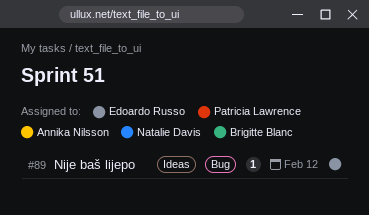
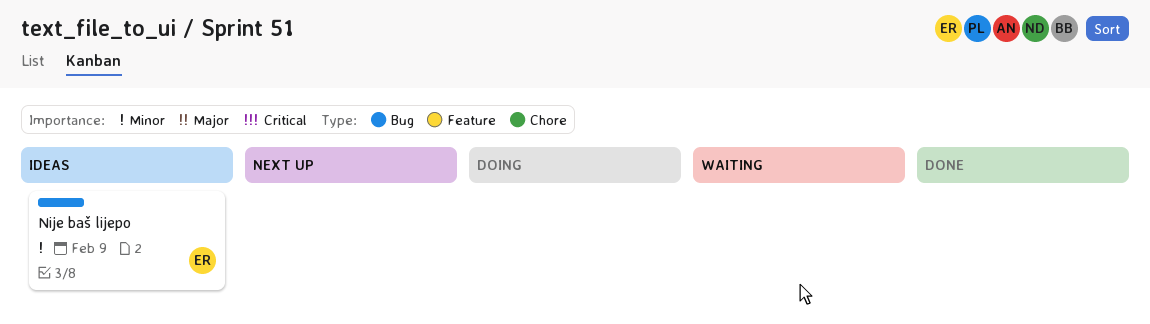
Nije baš lijepo, due: Feb 12 -> Feb 9

